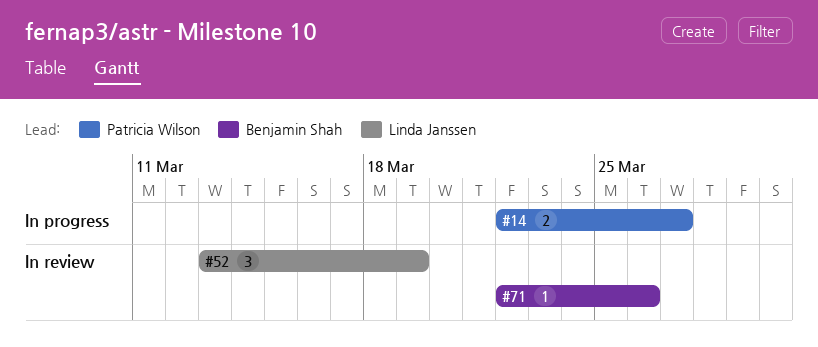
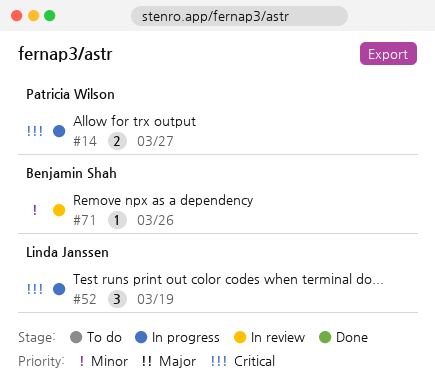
#52, status: In review -> In progress

